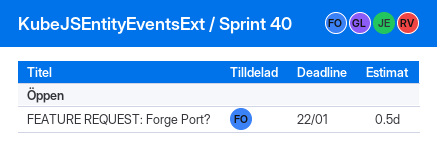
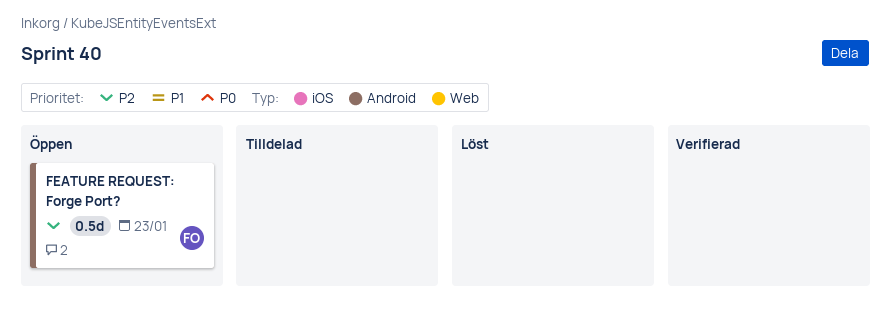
FEATURE REQUEST: Forge Port?, due: Jan 22 -> Jan 23

